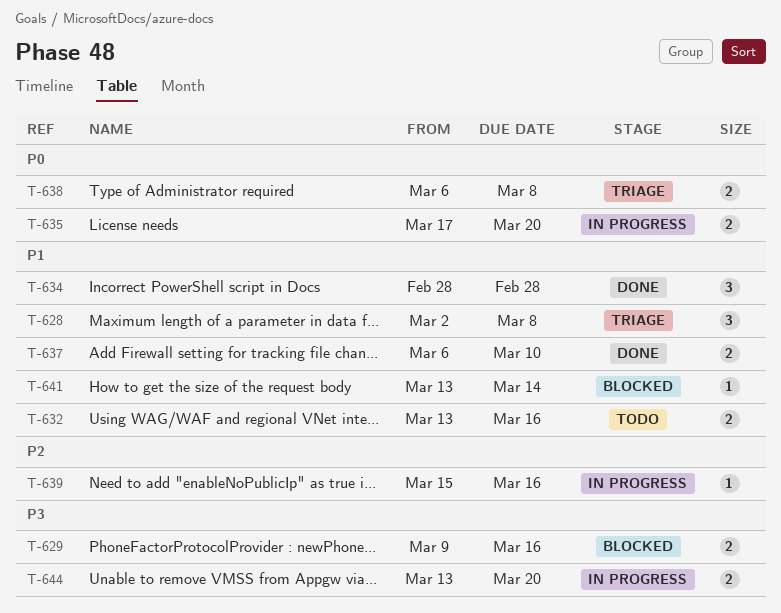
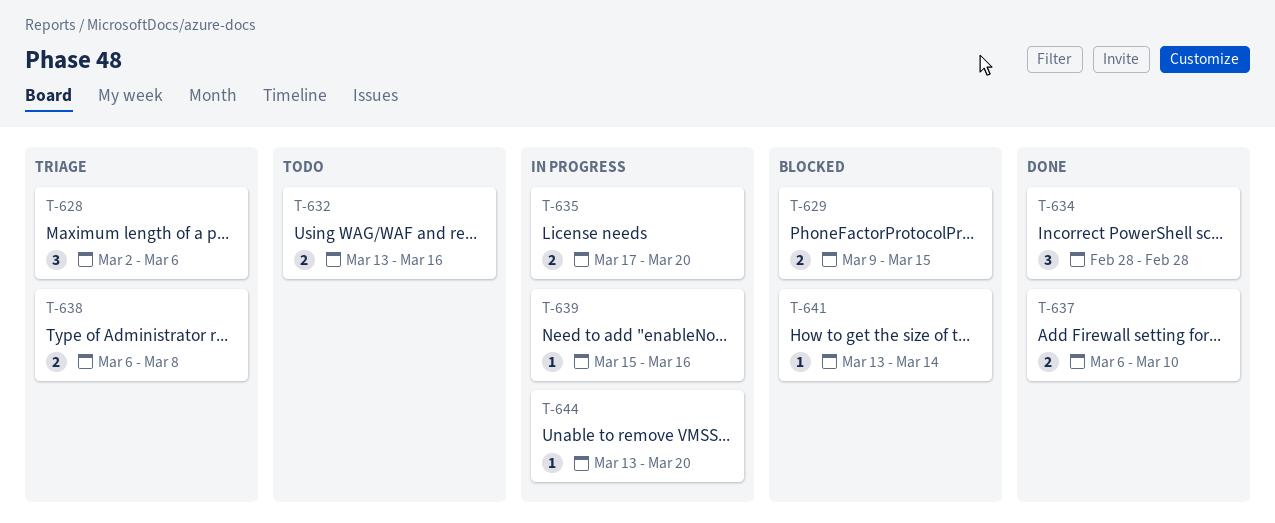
T-628, due: Mar 8 -> Mar 6
T-629, due: Mar 16 -> Mar 15
T-644, estimate: 2 -> 1

